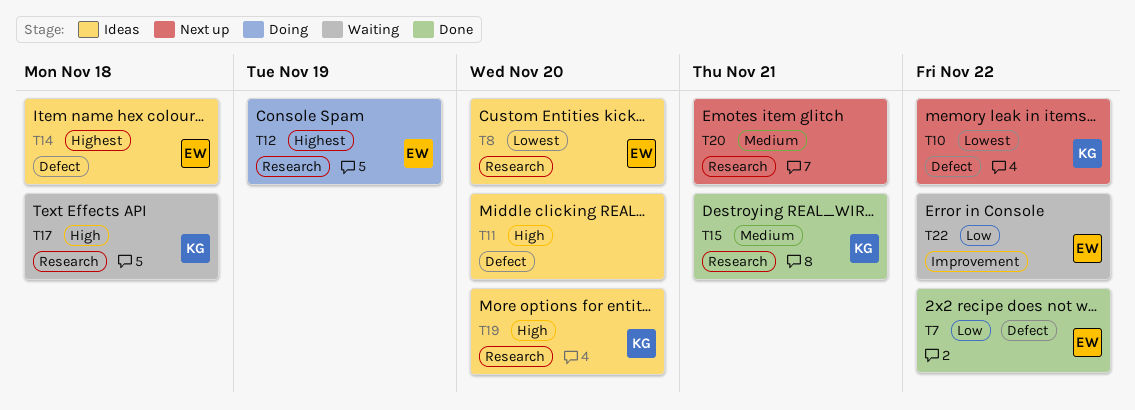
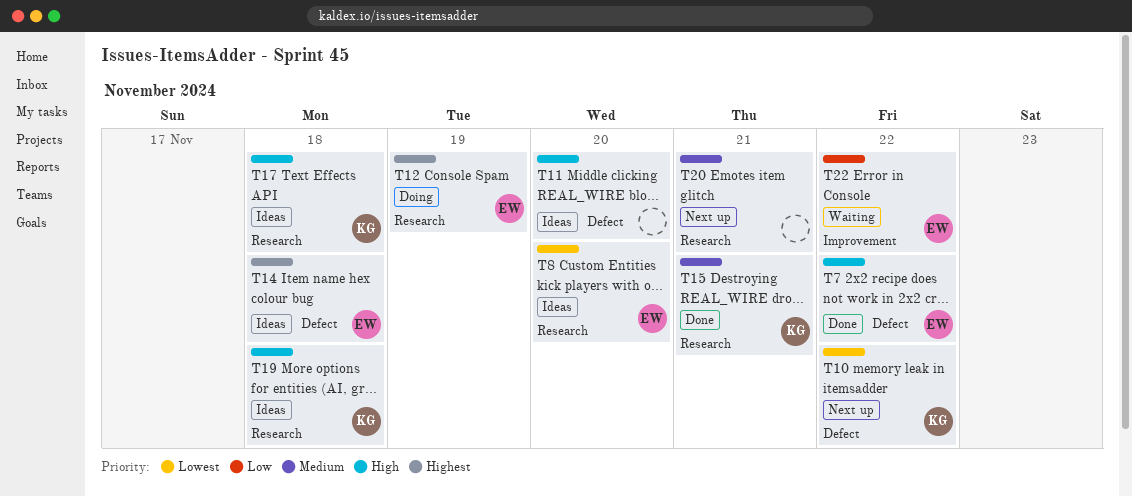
T7, priority: Low -> High
T17, status: Waiting -> Ideas
T19, due: Nov 20 -> Nov 18

